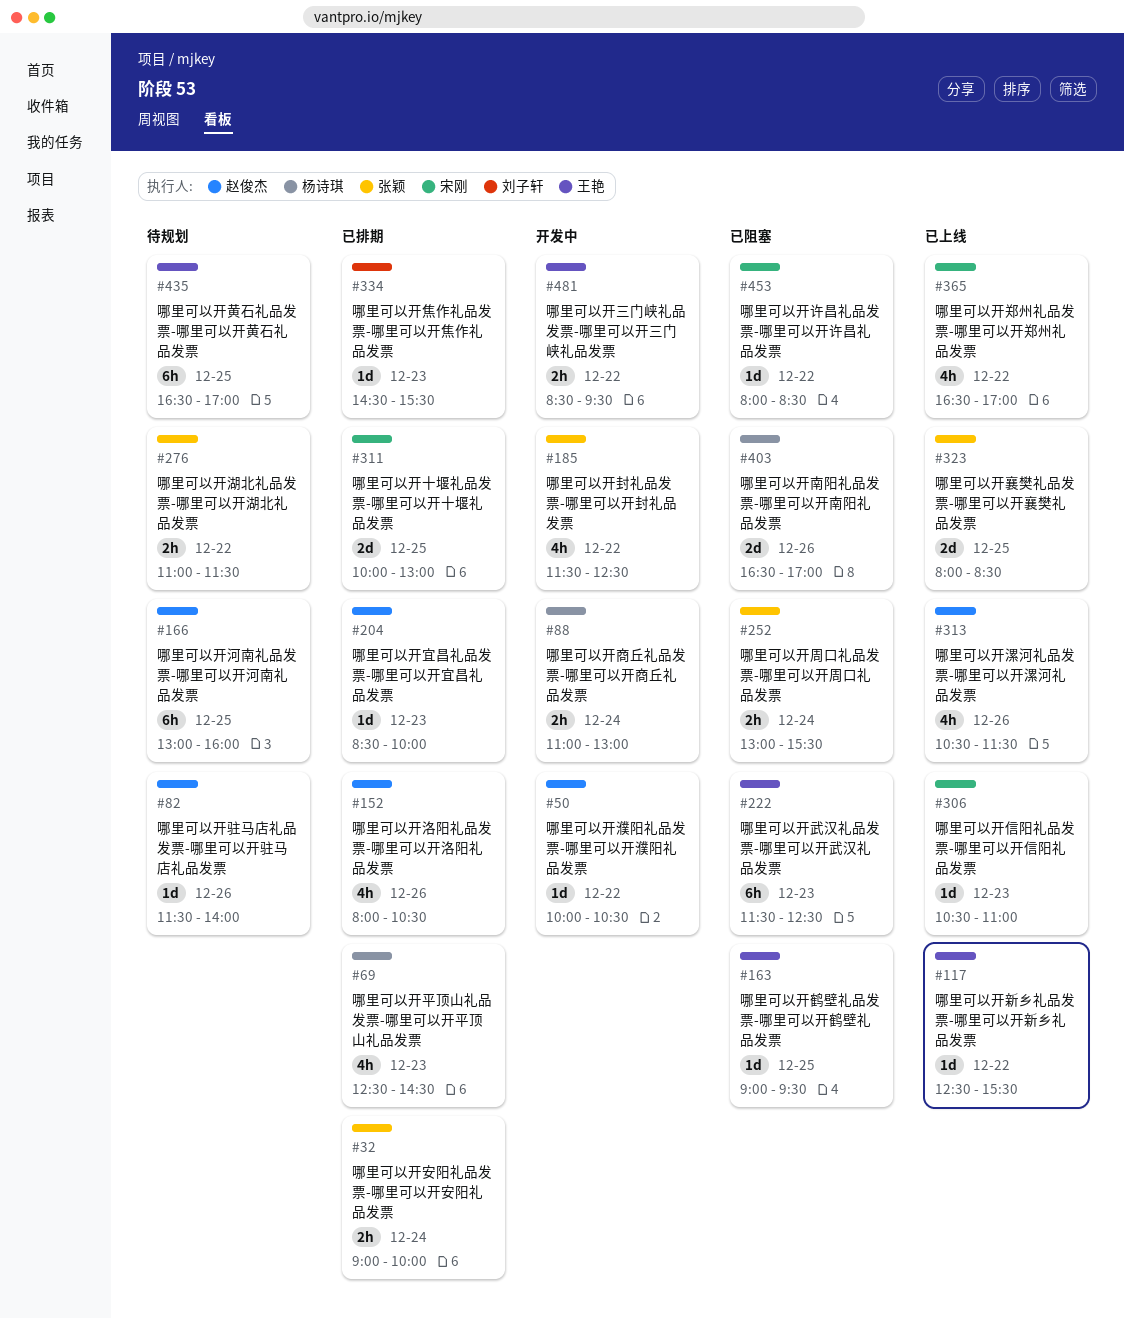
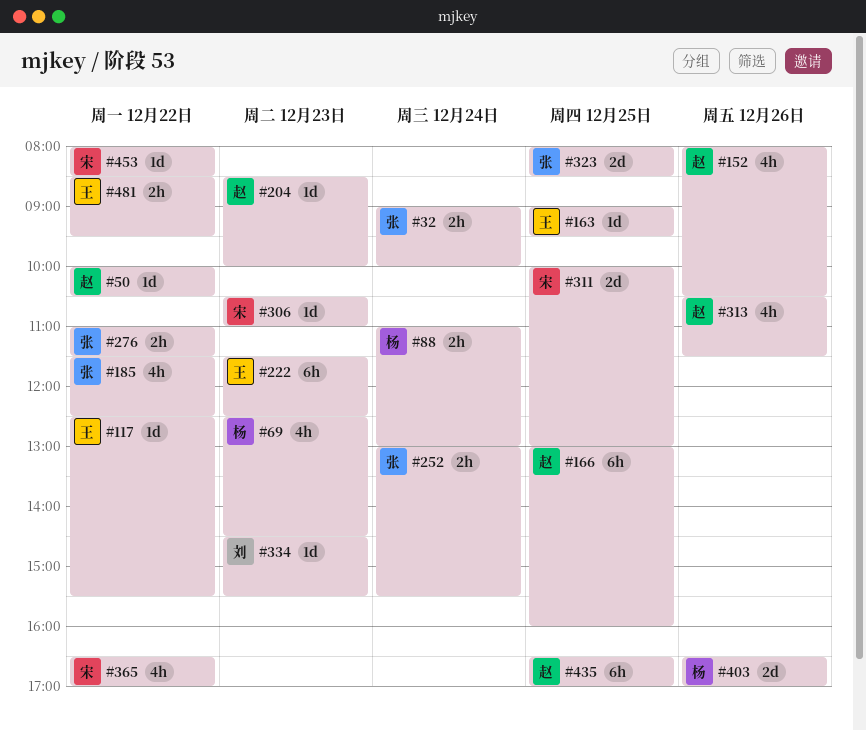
#82: present -> none
#435, owner: 王艳 -> 赵俊杰

